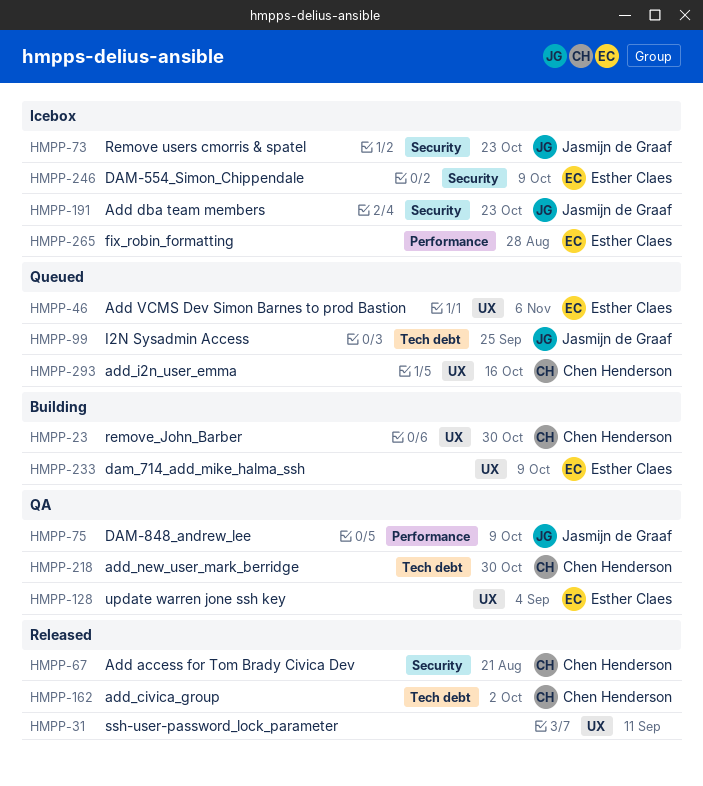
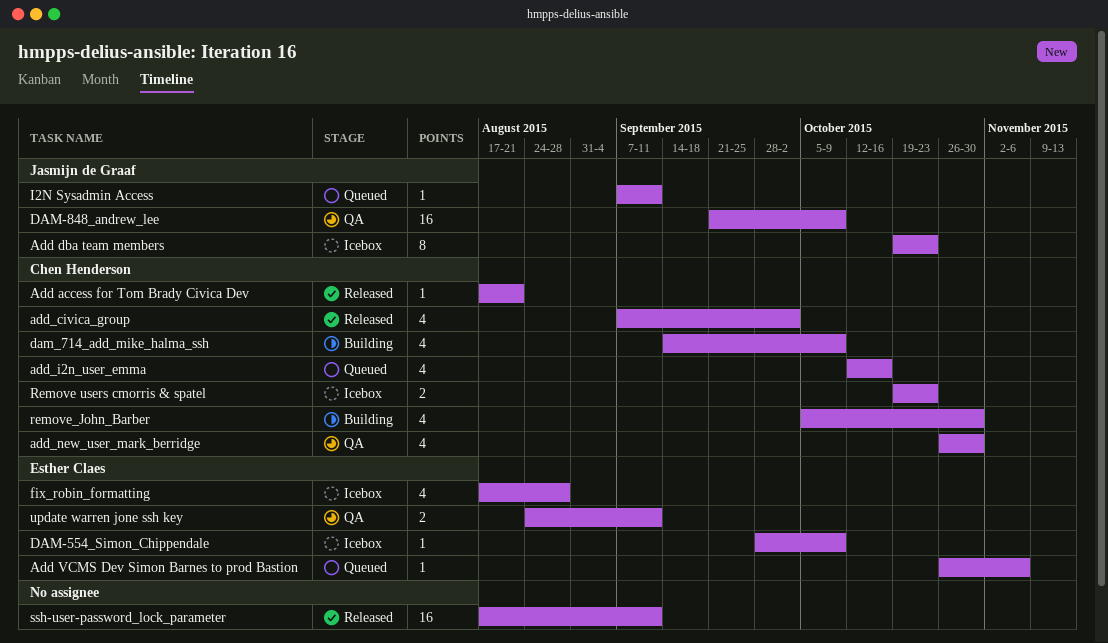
dam_714_add_mike_halma_ssh, owner: Esther Claes -> Chen Henderson
I2N Sysadmin Access, due: Sep 25 -> Sep 11
Remove users cmorris & spatel, owner: Jasmijn de Graaf -> Chen Henderson
update warren jone ssh key, due: Sep 4 -> Sep 11

